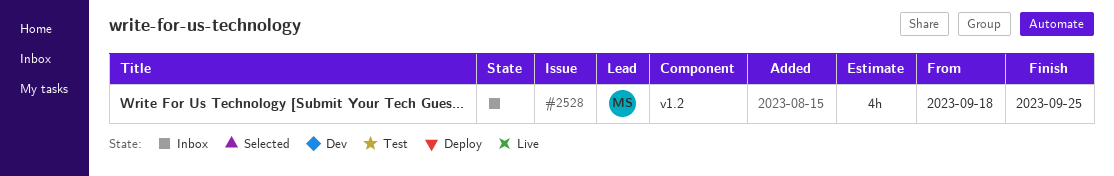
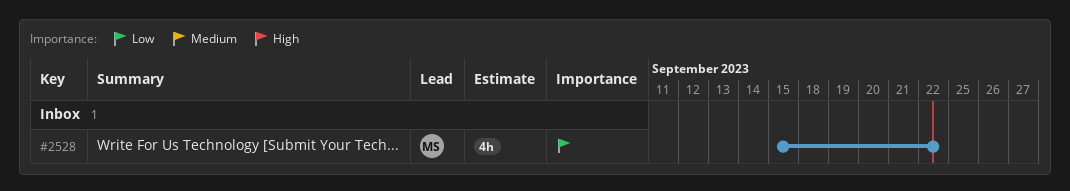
#2528, start: Sep 18 -> Sep 15
#2528, due: Sep 25 -> Sep 22

